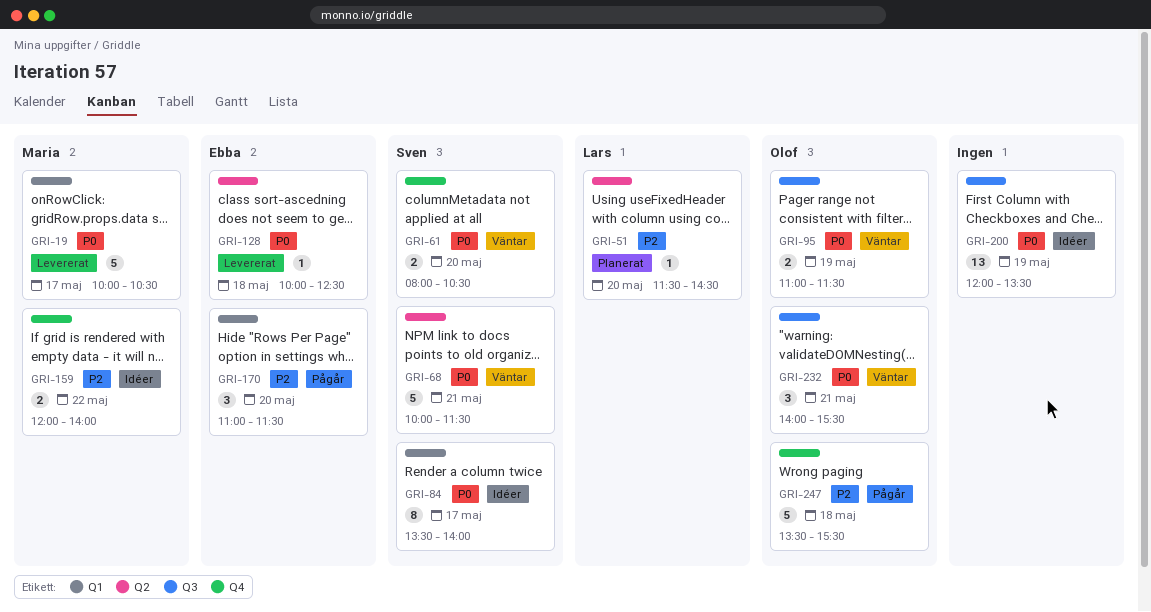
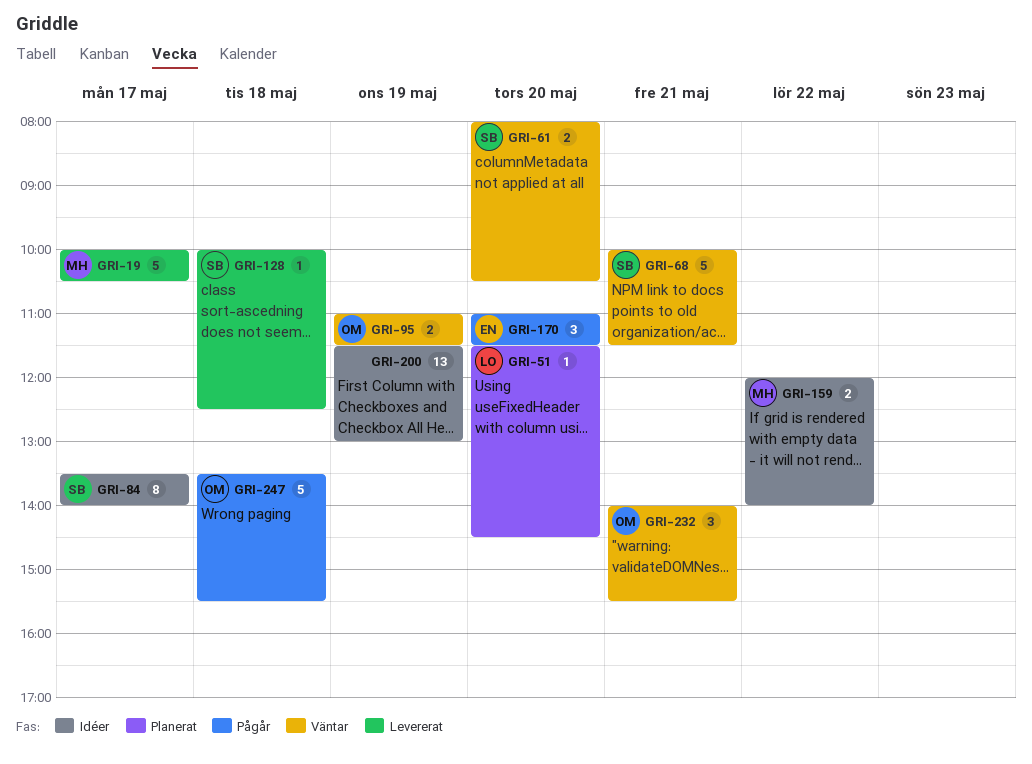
GRI-128, owner: Ebba -> Sven
GRI-200, begins: 12:00 -> 11:30
GRI-200, ends: 13:30 -> 13:00

